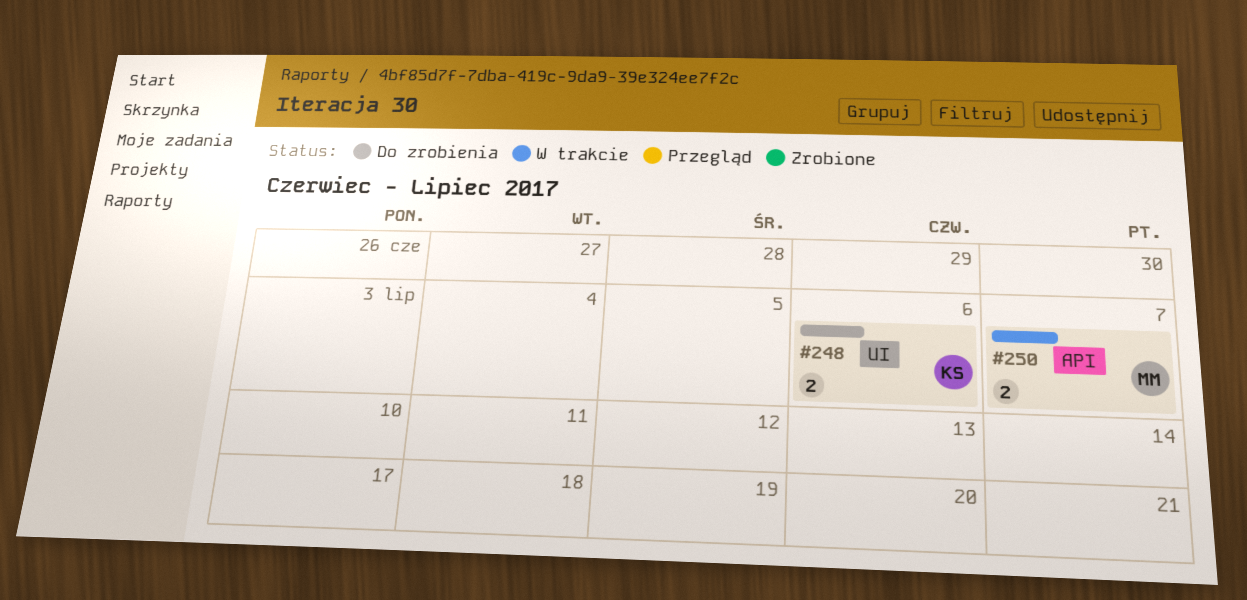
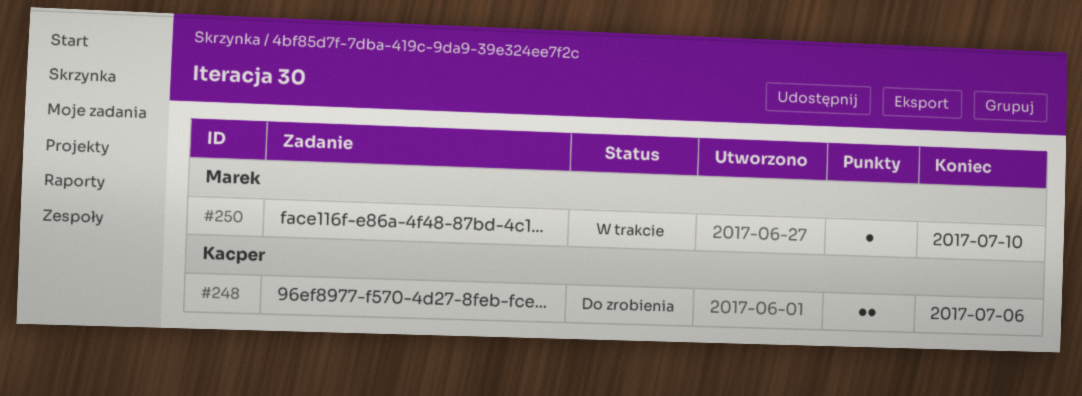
#250, estimate: 2 -> 1
#250, due: Jul 7 -> Jul 10

